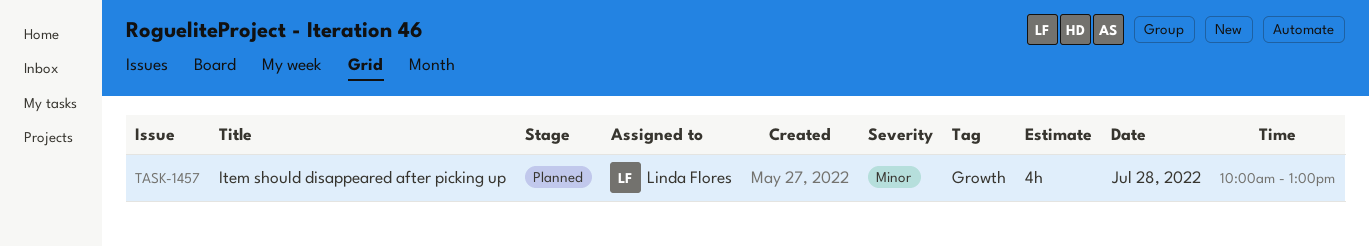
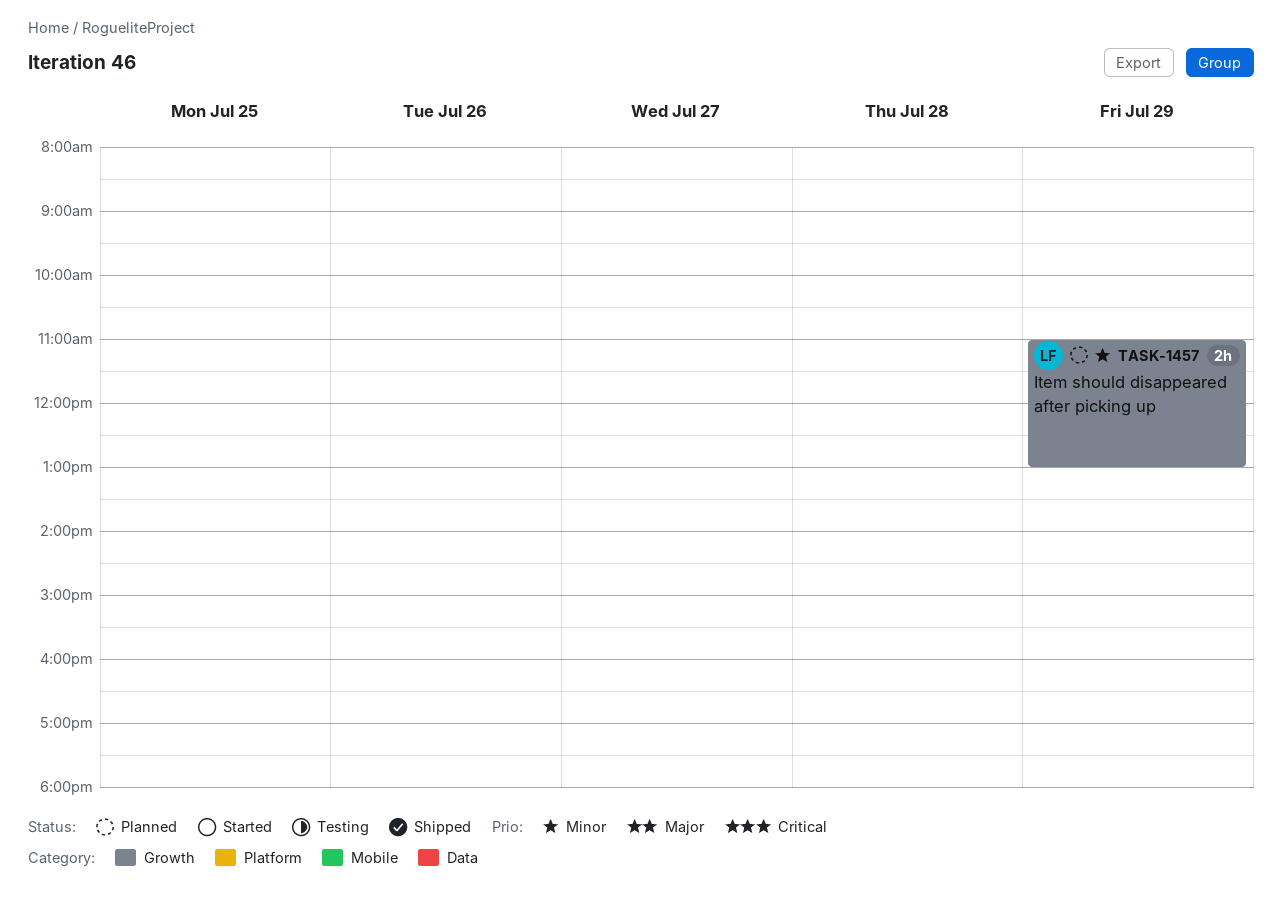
TASK-1457, estimate: 4h -> 2h
TASK-1457, day: Jul 28 -> Jul 29
TASK-1457, begins: 10:00 -> 11:00

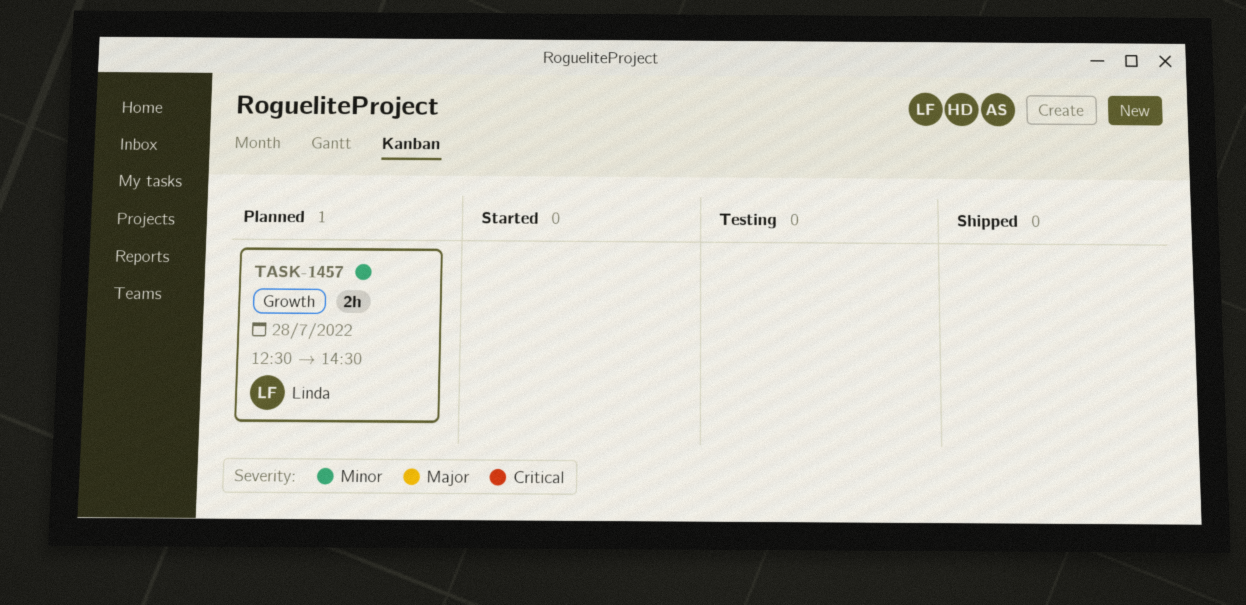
TASK-1457, day: Jul 29 -> Jul 28
TASK-1457, begins: 11:00 -> 12:30
TASK-1457, ends: 13:00 -> 14:30

